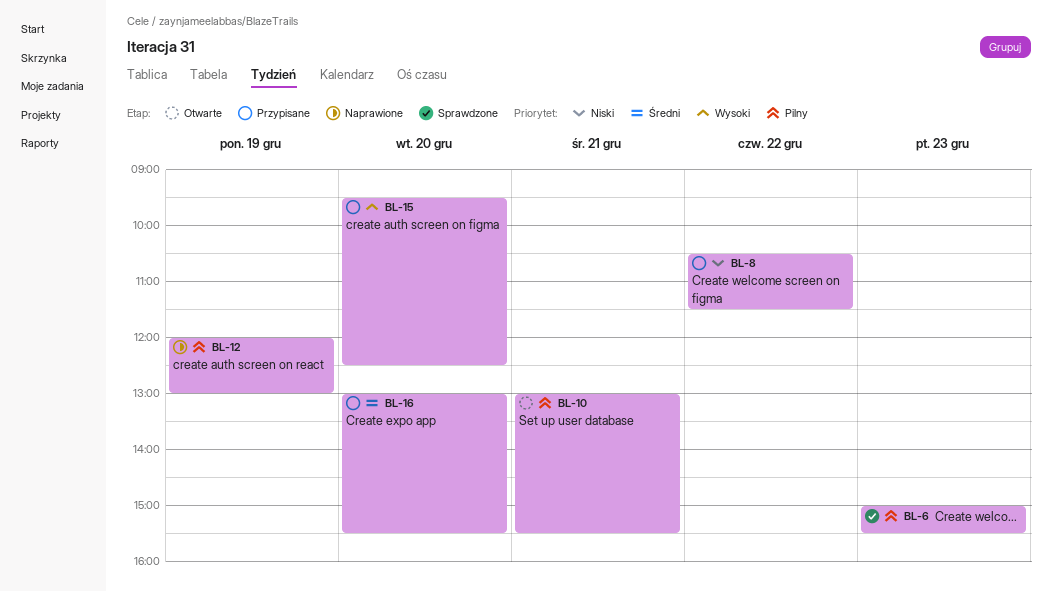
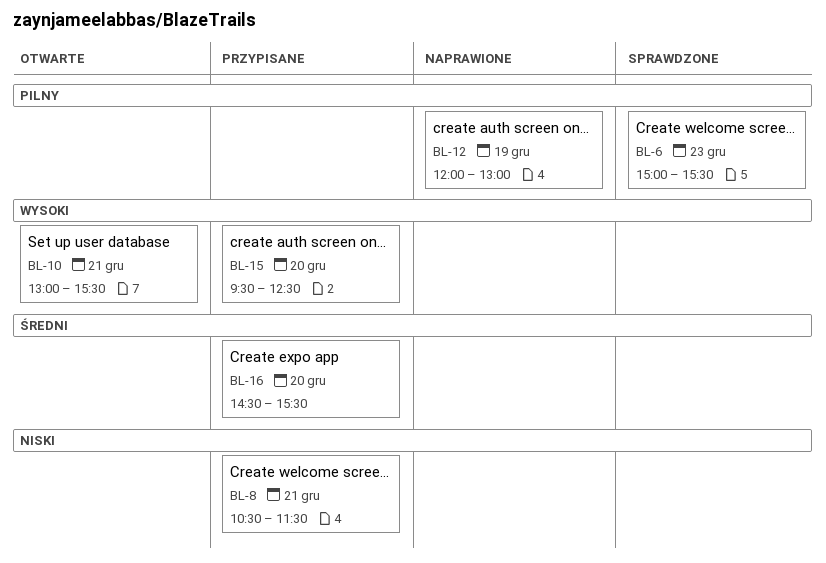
BL-8, day: Dec 22 -> Dec 21
BL-10, priority: Pilny -> Wysoki
BL-16, begins: 13:00 -> 14:30

